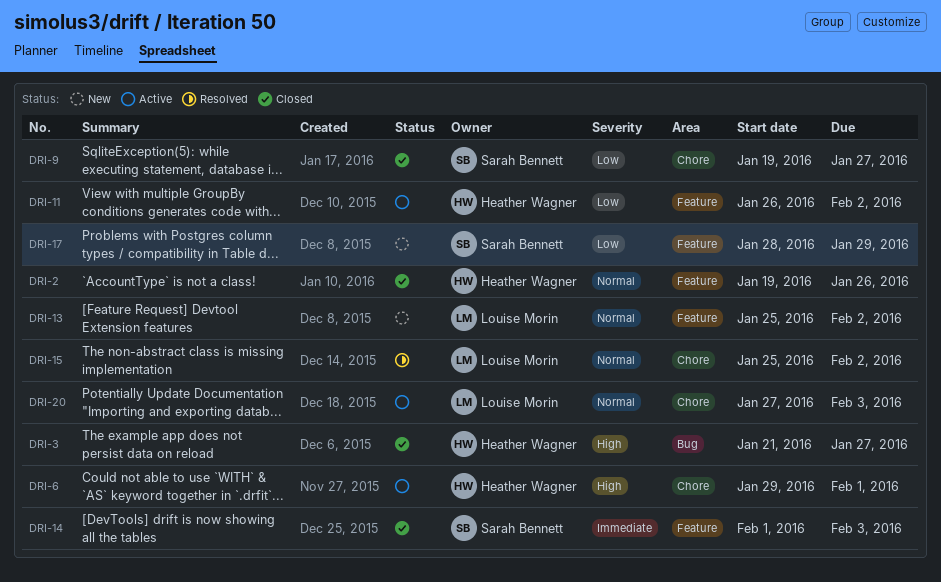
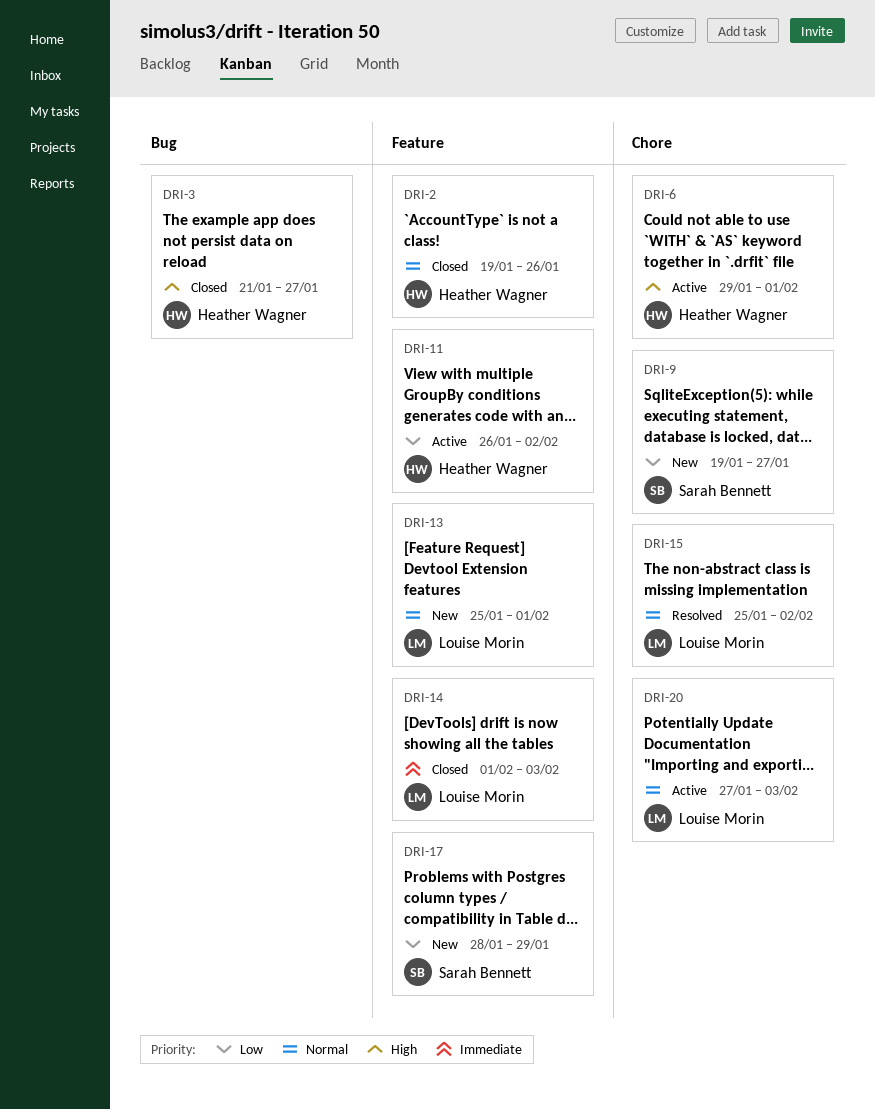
DRI-9, status: Closed -> New
DRI-13, due: Feb 2 -> Feb 1
DRI-14, owner: Sarah Bennett -> Louise Morin

